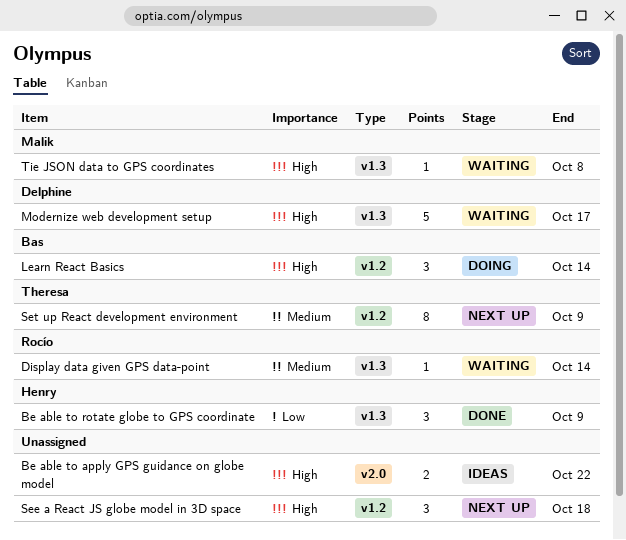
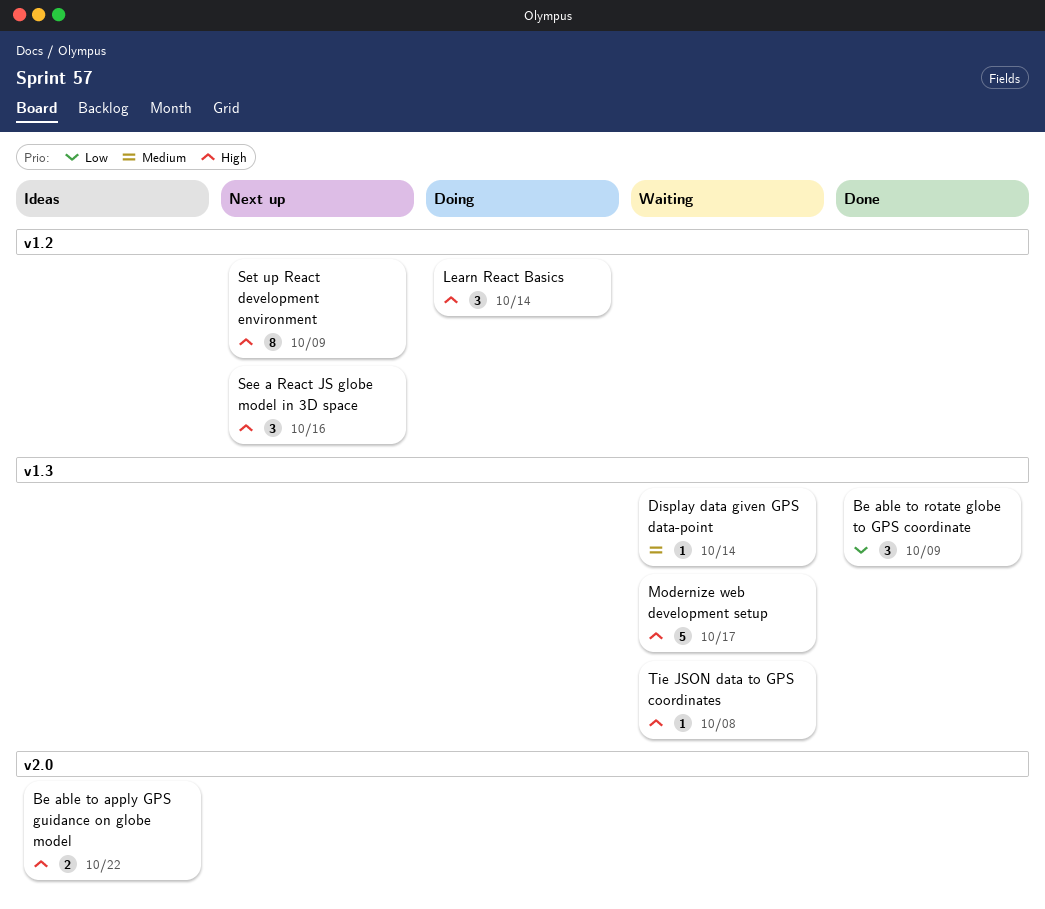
See a React JS globe model in 3D space, due: Oct 18 -> Oct 16
Set up React development environment, priority: Medium -> High

